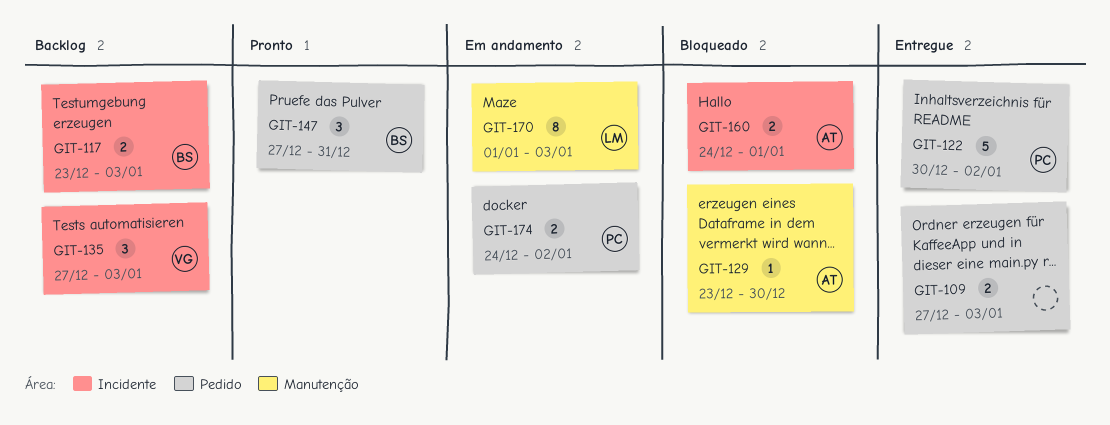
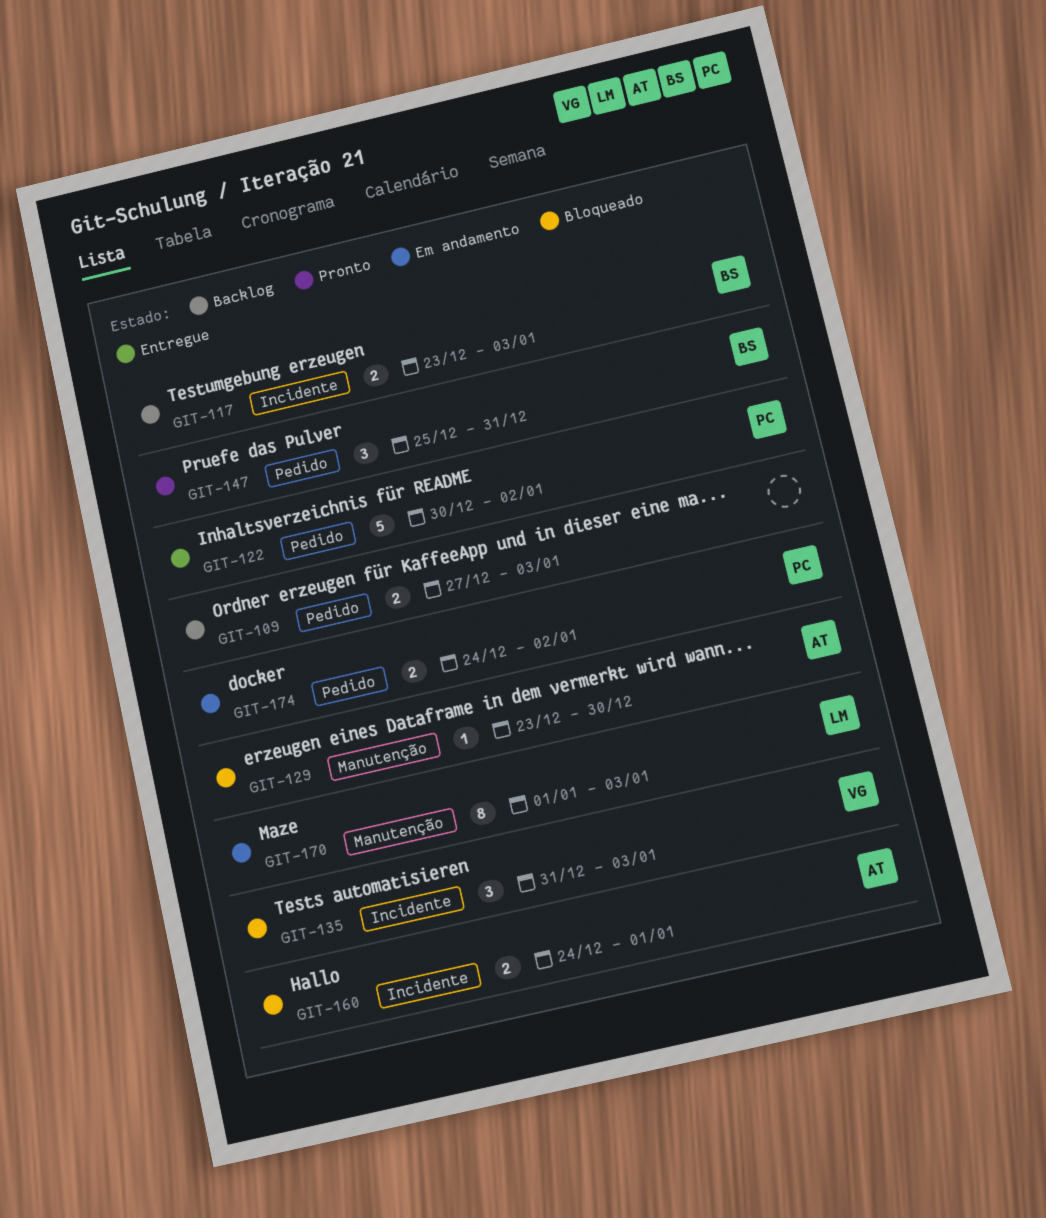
GIT-109, status: Entregue -> Backlog
GIT-135, status: Backlog -> Bloqueado
GIT-135, start: Dec 27 -> Dec 31
GIT-147, start: Dec 27 -> Dec 25

